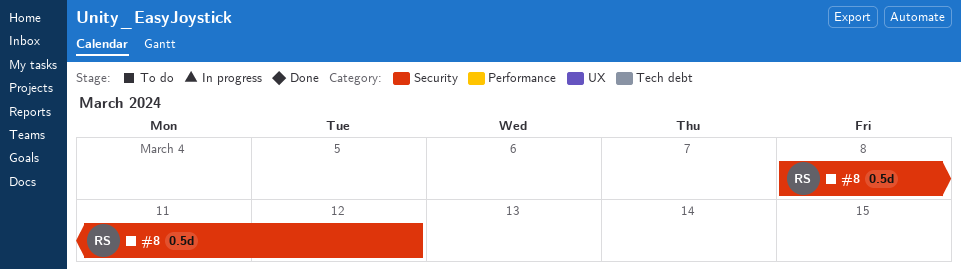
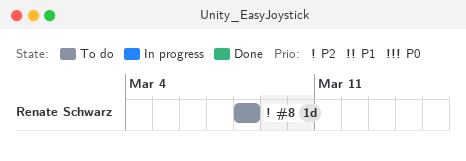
#8, estimate: 0.5d -> 1d
#8, due: Mar 12 -> Mar 8

